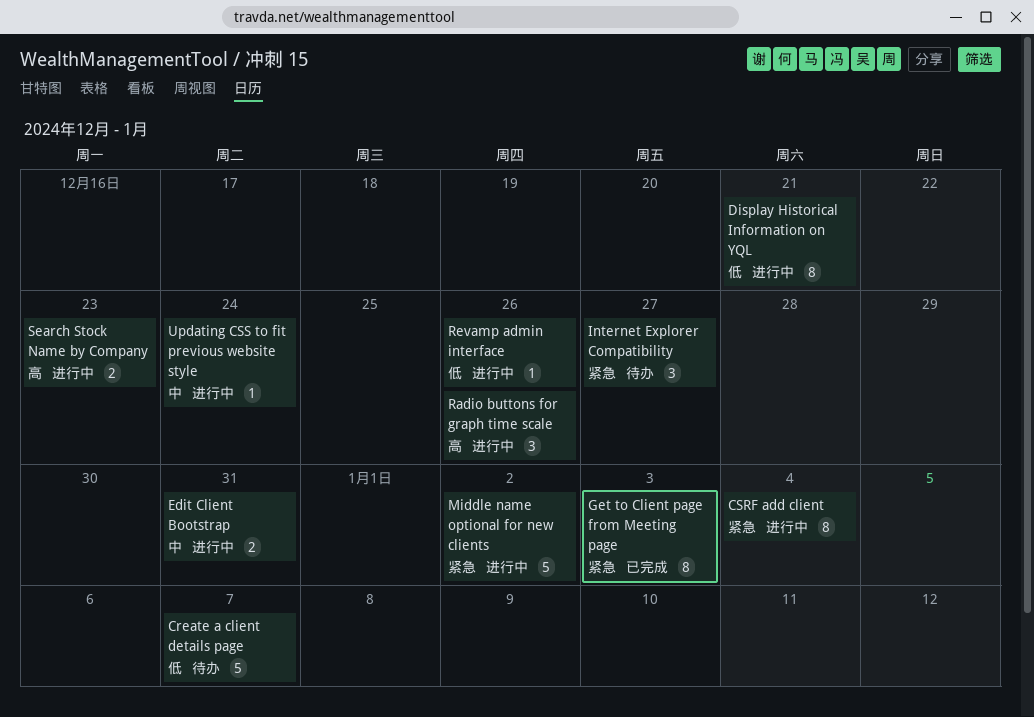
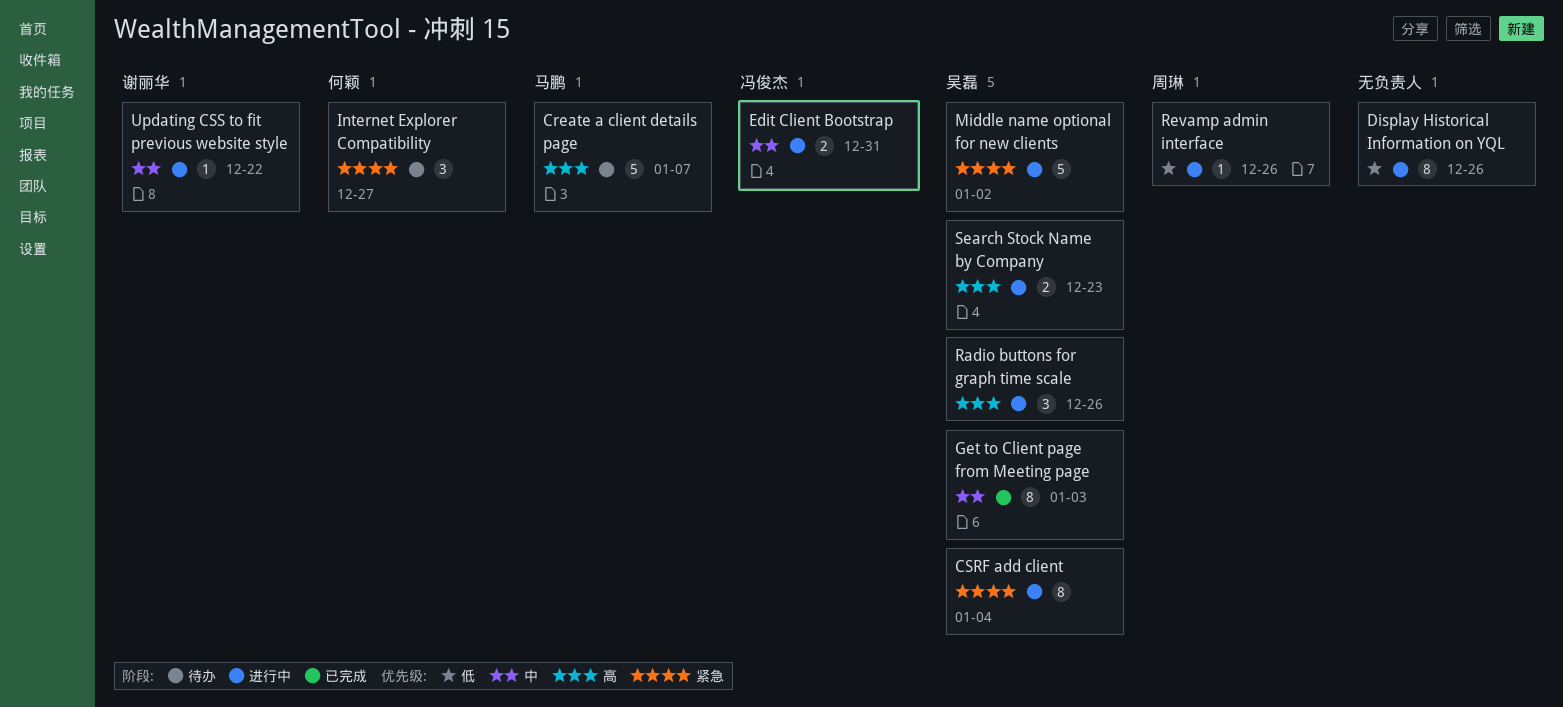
Create a client details page, priority: 低 -> 高
Display Historical Information on YQL, due: Dec 21 -> Dec 26
Get to Client page from Meeting page, priority: 紧急 -> 中
Updating CSS to fit previous website style, due: Dec 24 -> Dec 22

